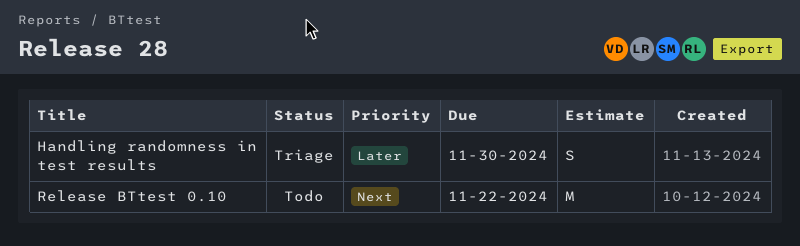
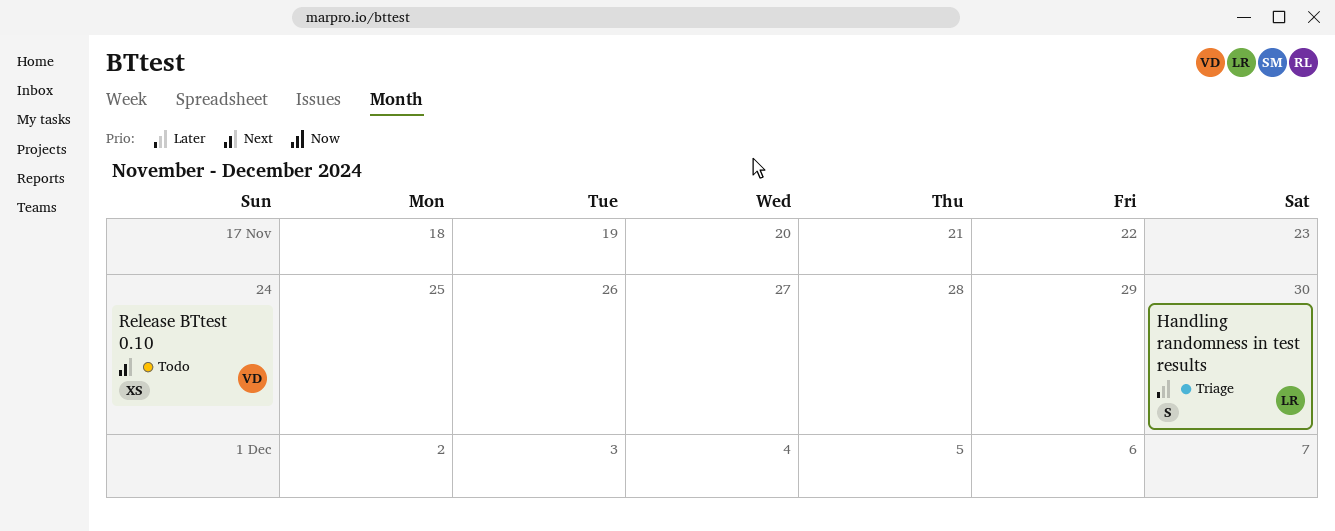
Release BTtest 0.10, estimate: M -> XS
Release BTtest 0.10, due: Nov 22 -> Nov 24

